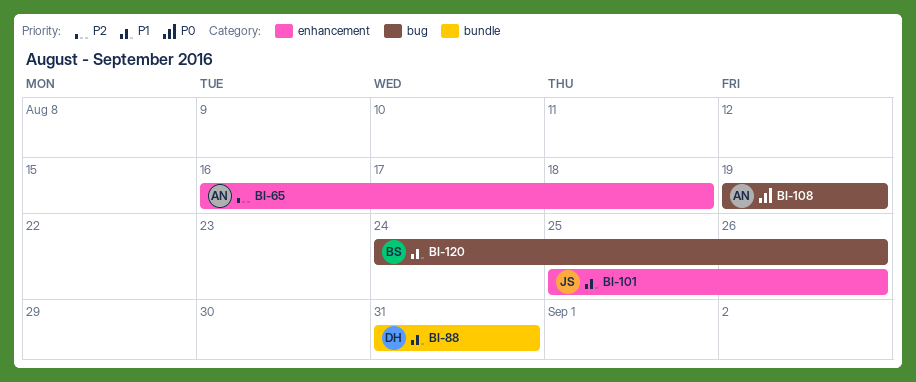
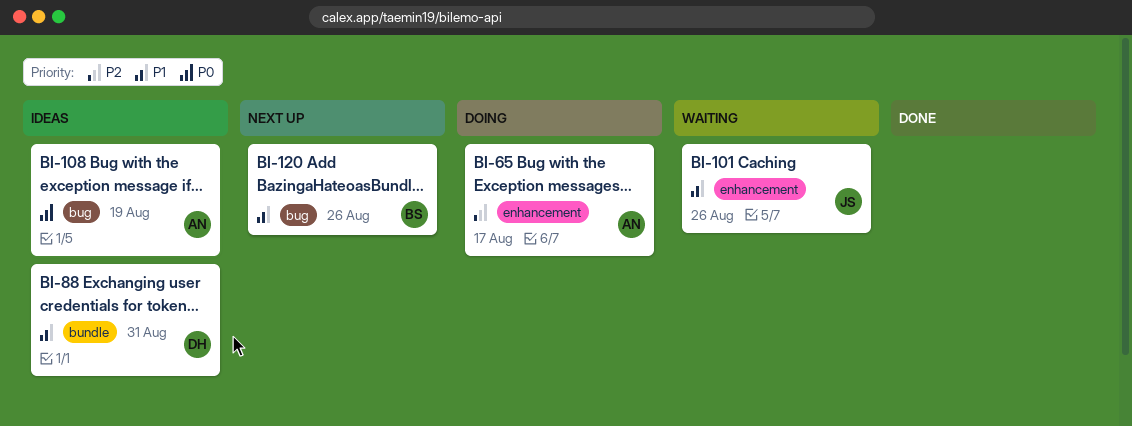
BI-65, due: Aug 18 -> Aug 17

